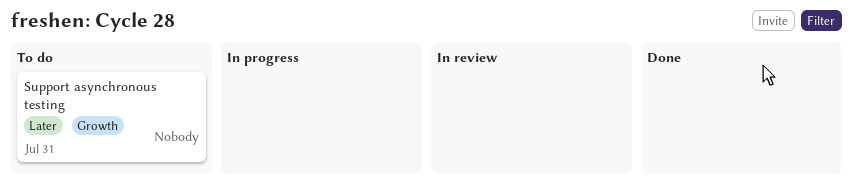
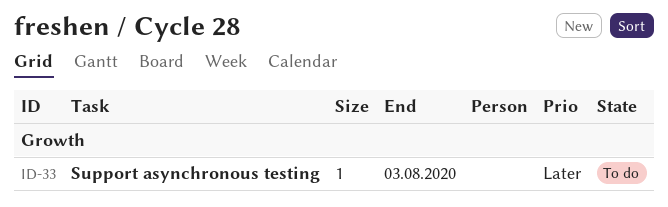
Support asynchronous testing, due: Jul 31 -> Aug 3

